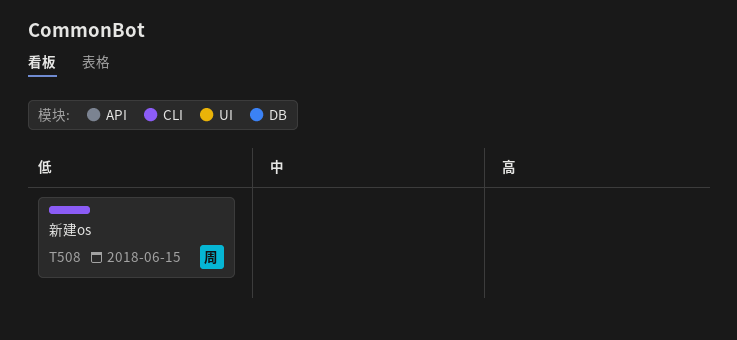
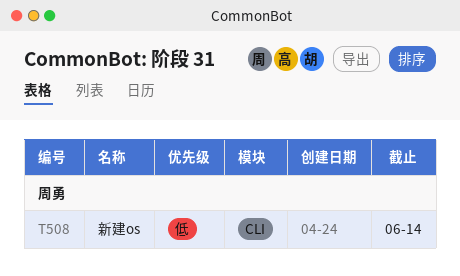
T508, due: Jun 15 -> Jun 14

